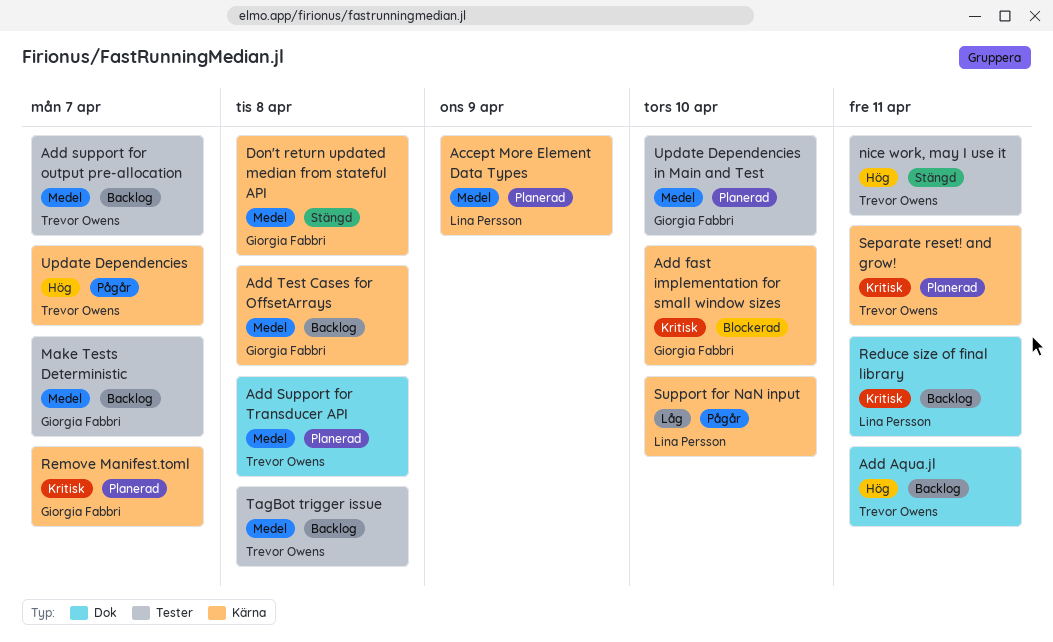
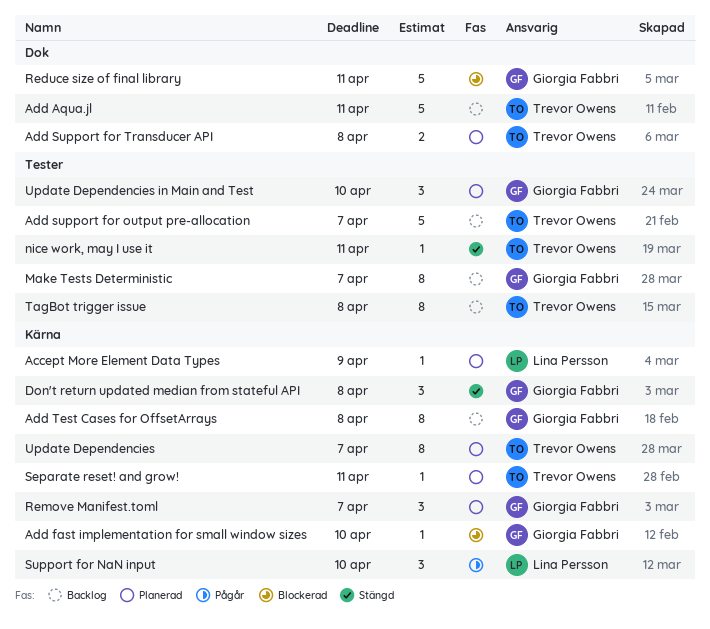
Reduce size of final library, status: Backlog -> Blockerad
Reduce size of final library, owner: Lina Persson -> Giorgia Fabbri
Update Dependencies, status: Pågår -> Planerad

